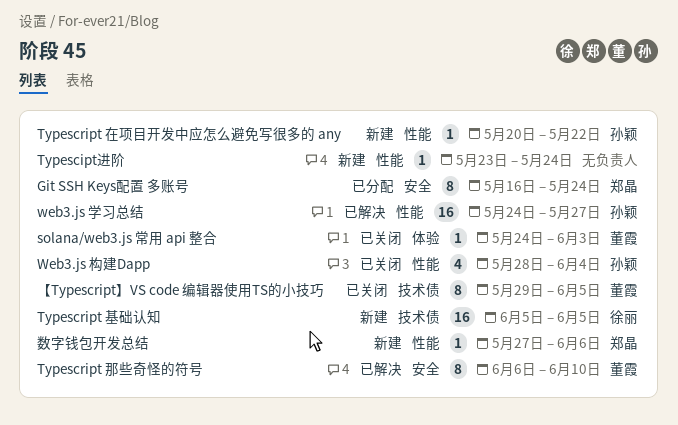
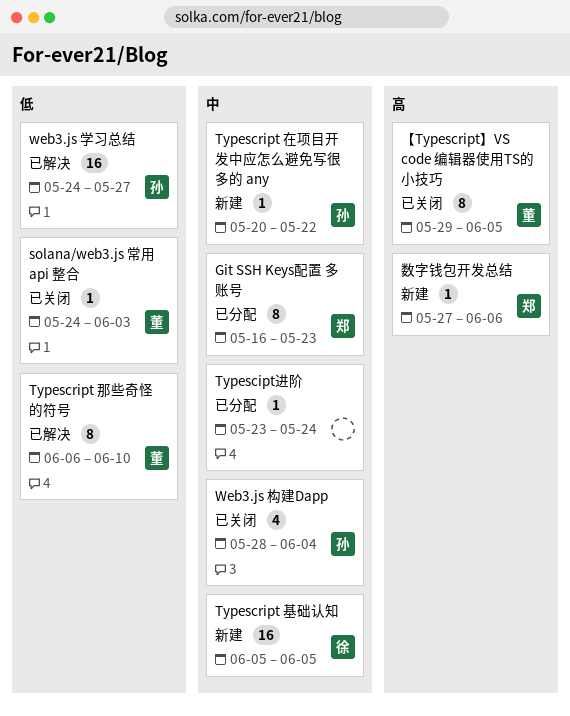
Git SSH Keys配置 多账号, due: May 24 -> May 23
Typescipt进阶, status: 新建 -> 已分配

